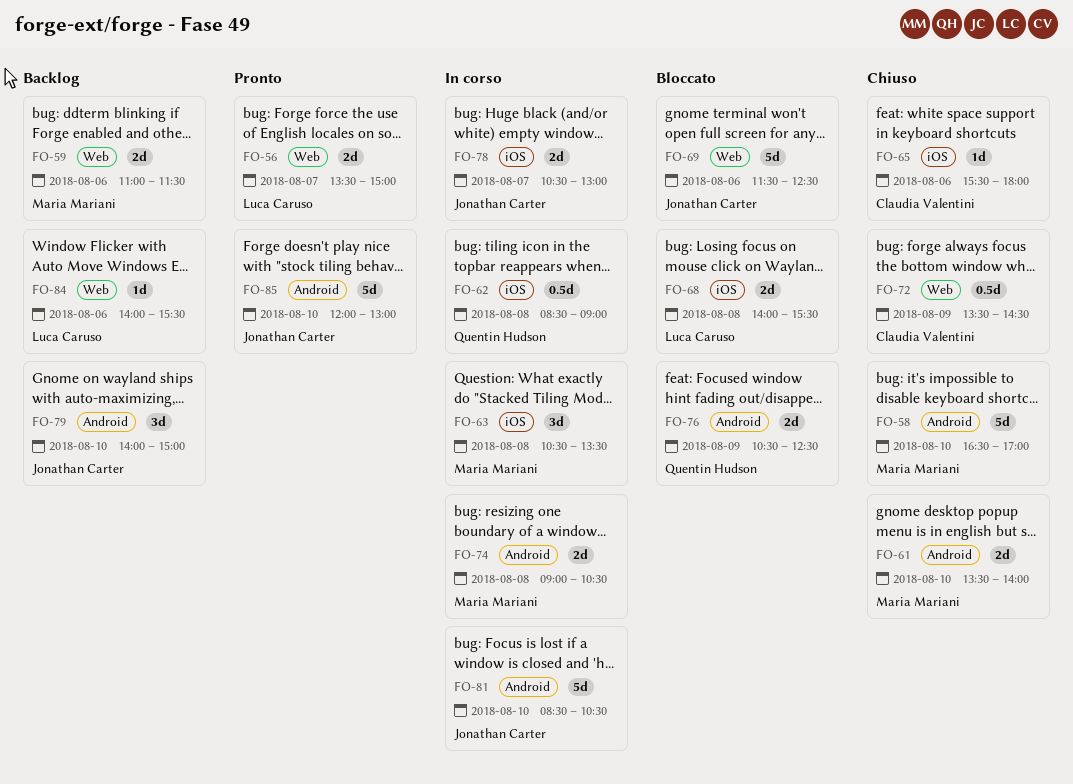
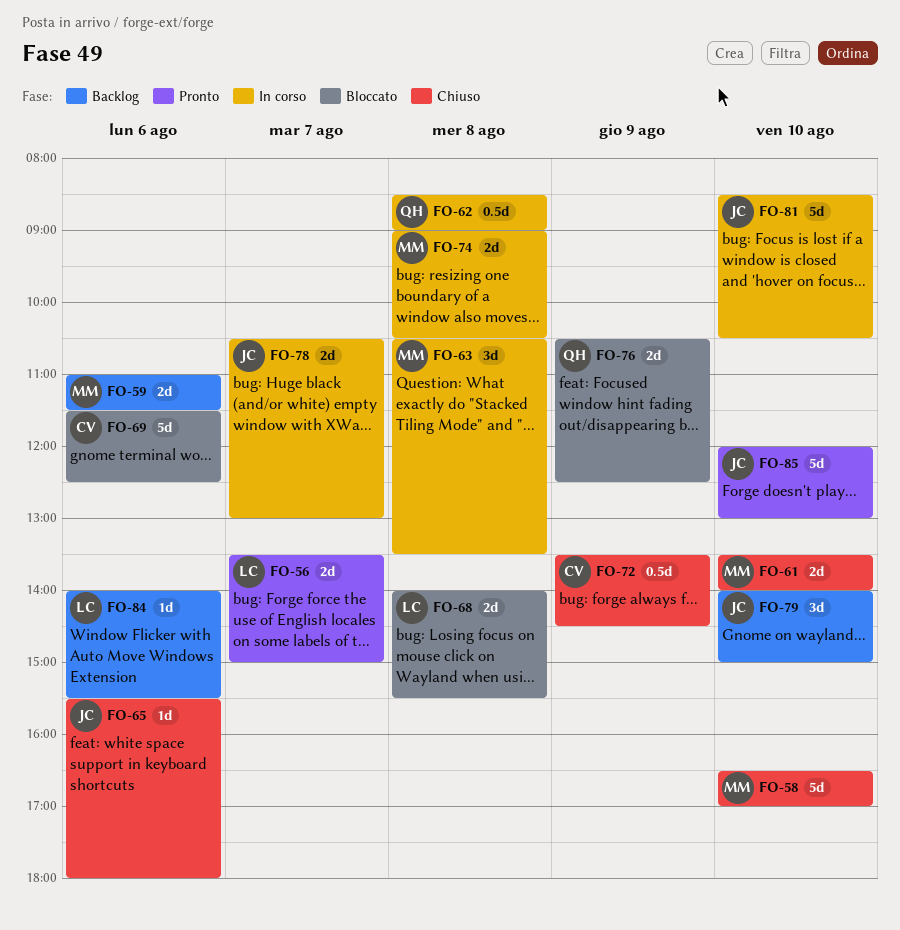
FO-65, owner: Claudia Valentini -> Jonathan Carter
FO-69, owner: Jonathan Carter -> Claudia Valentini

